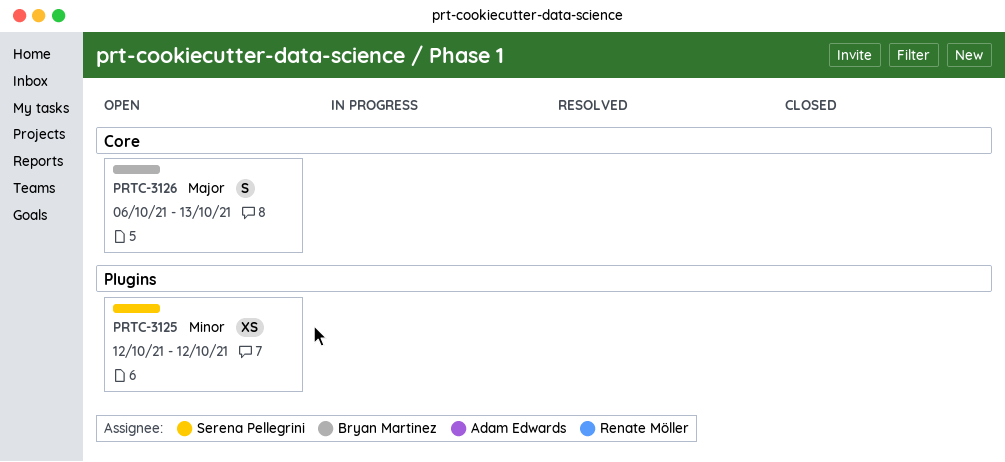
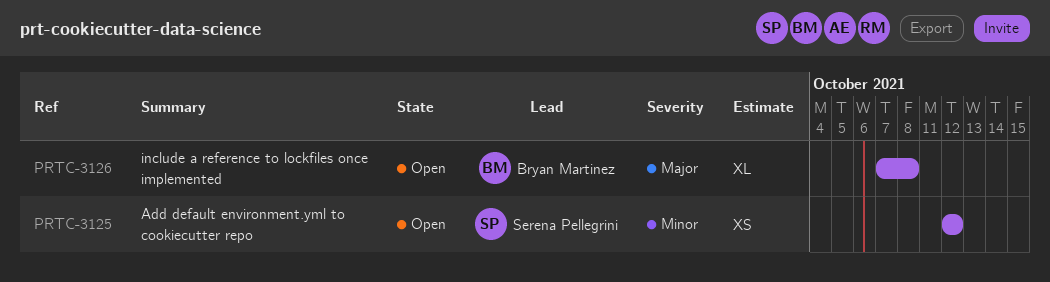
PRTC-3126, estimate: S -> XL
PRTC-3126, start: Oct 6 -> Oct 7
PRTC-3126, due: Oct 13 -> Oct 8

